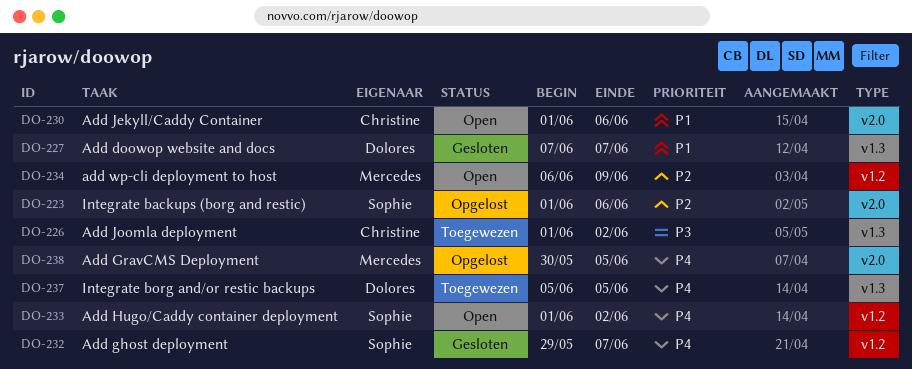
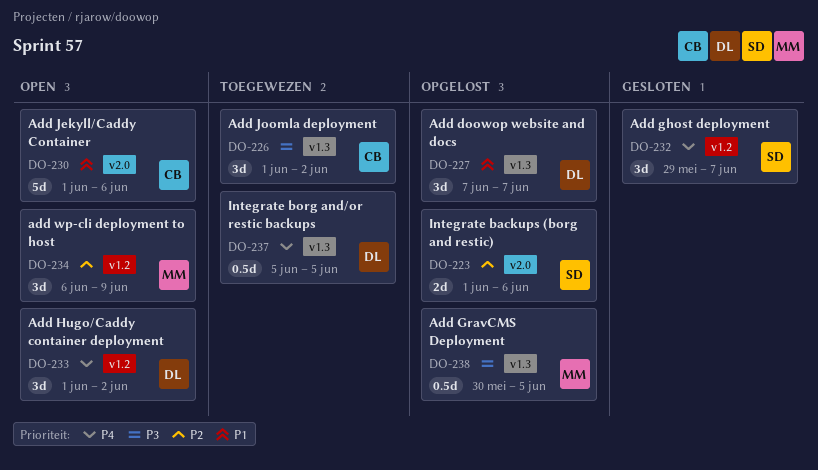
DO-227, status: Gesloten -> Opgelost
DO-233, owner: Sophie -> Dolores
DO-238, priority: P4 -> P3
DO-238, label: v2.0 -> v1.3

